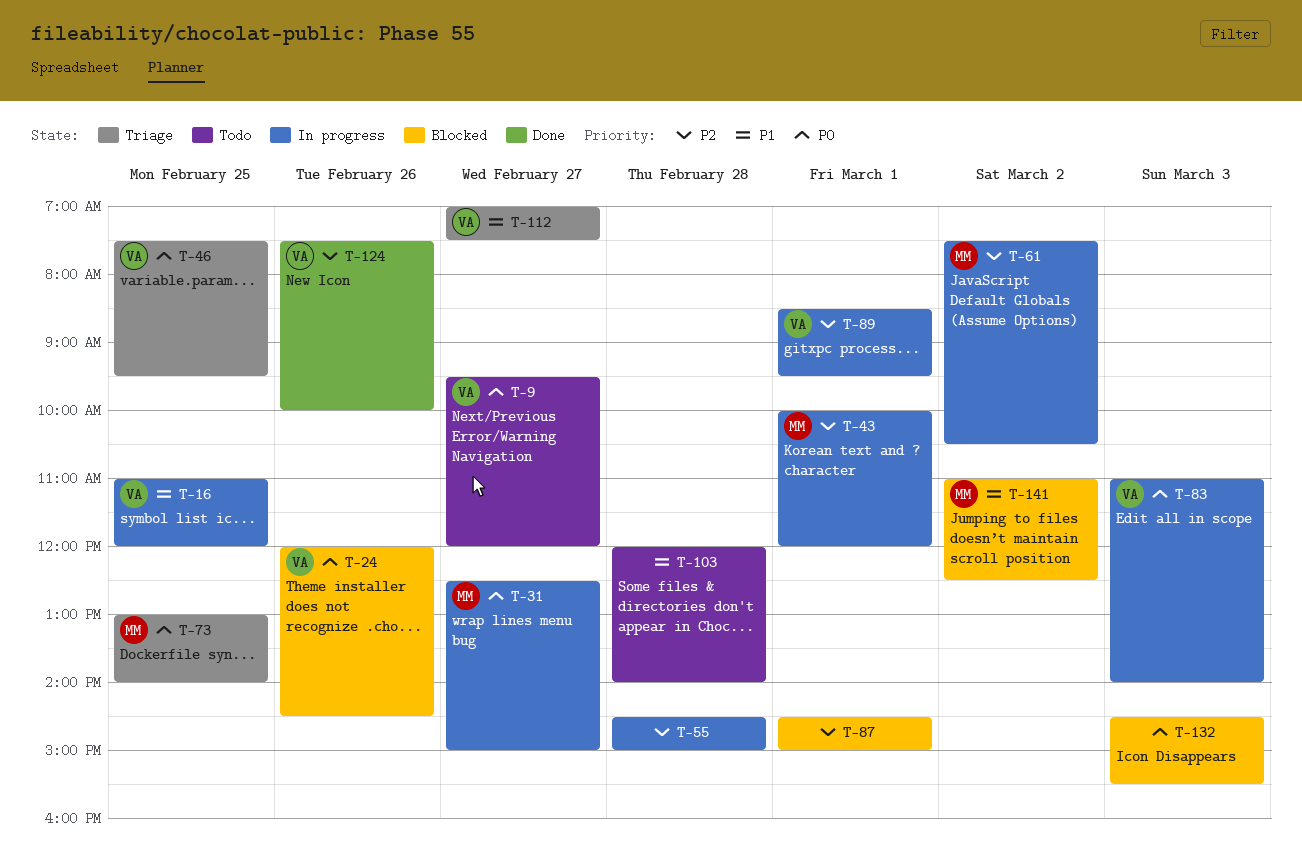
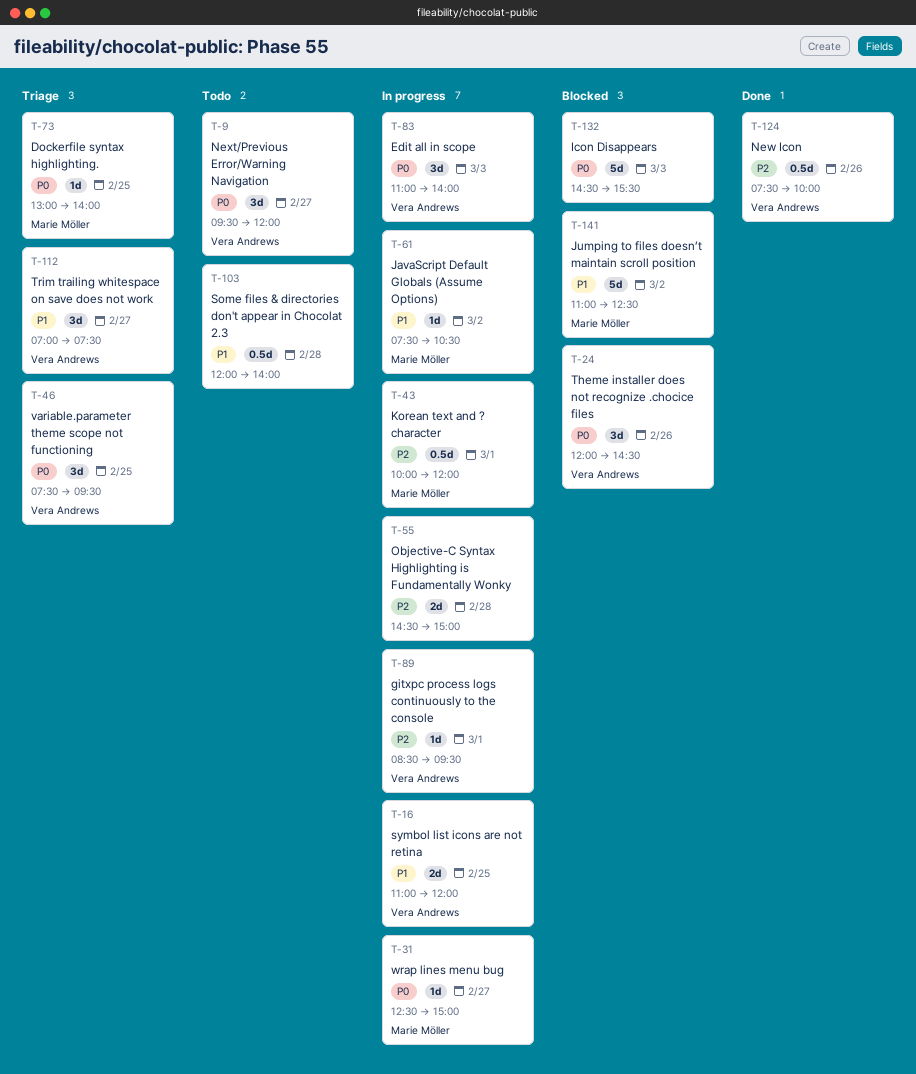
T-61, priority: P2 -> P1
T-87: present -> none

